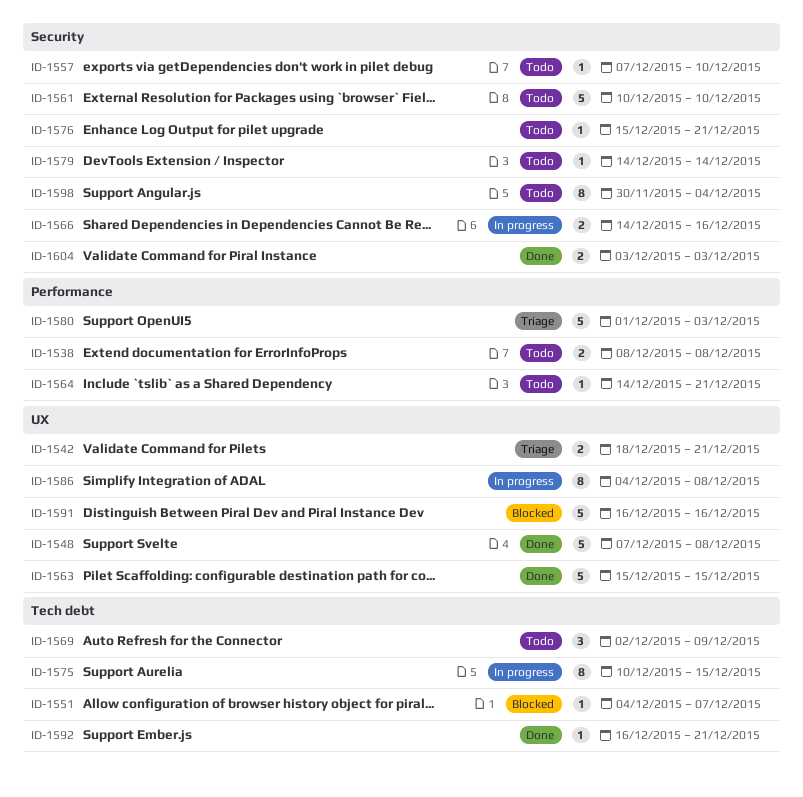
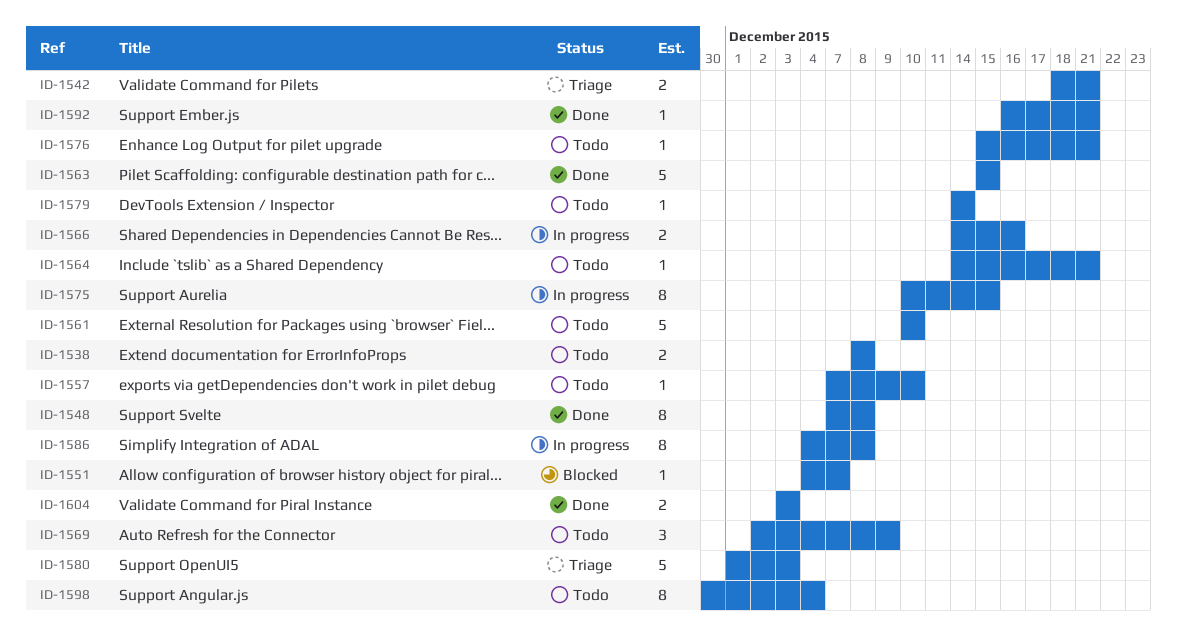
ID-1548, estimate: 5 -> 8
ID-1591: present -> none

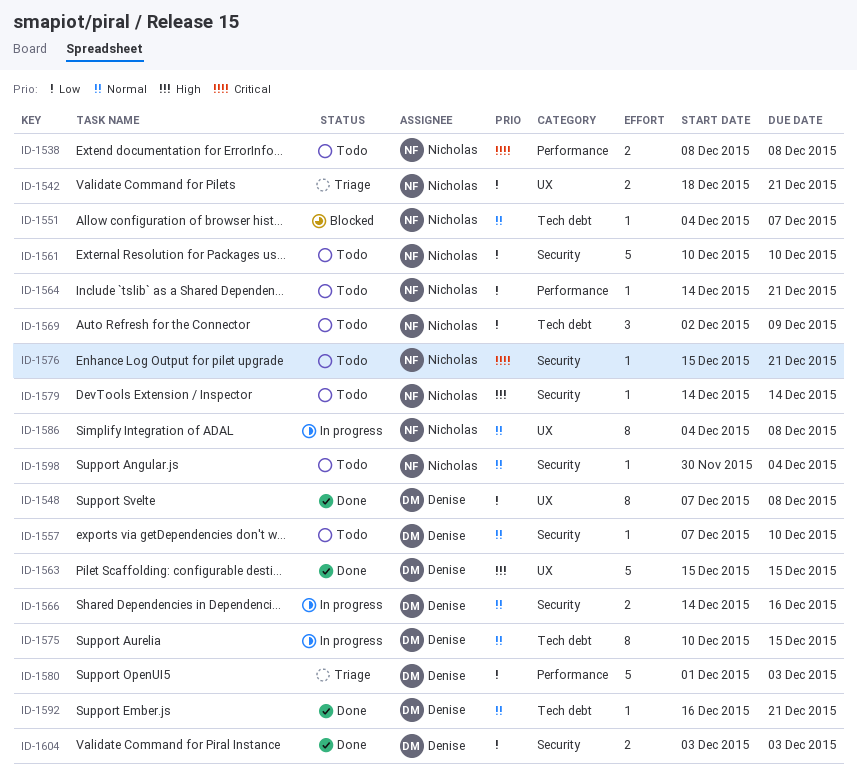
ID-1598, estimate: 8 -> 1

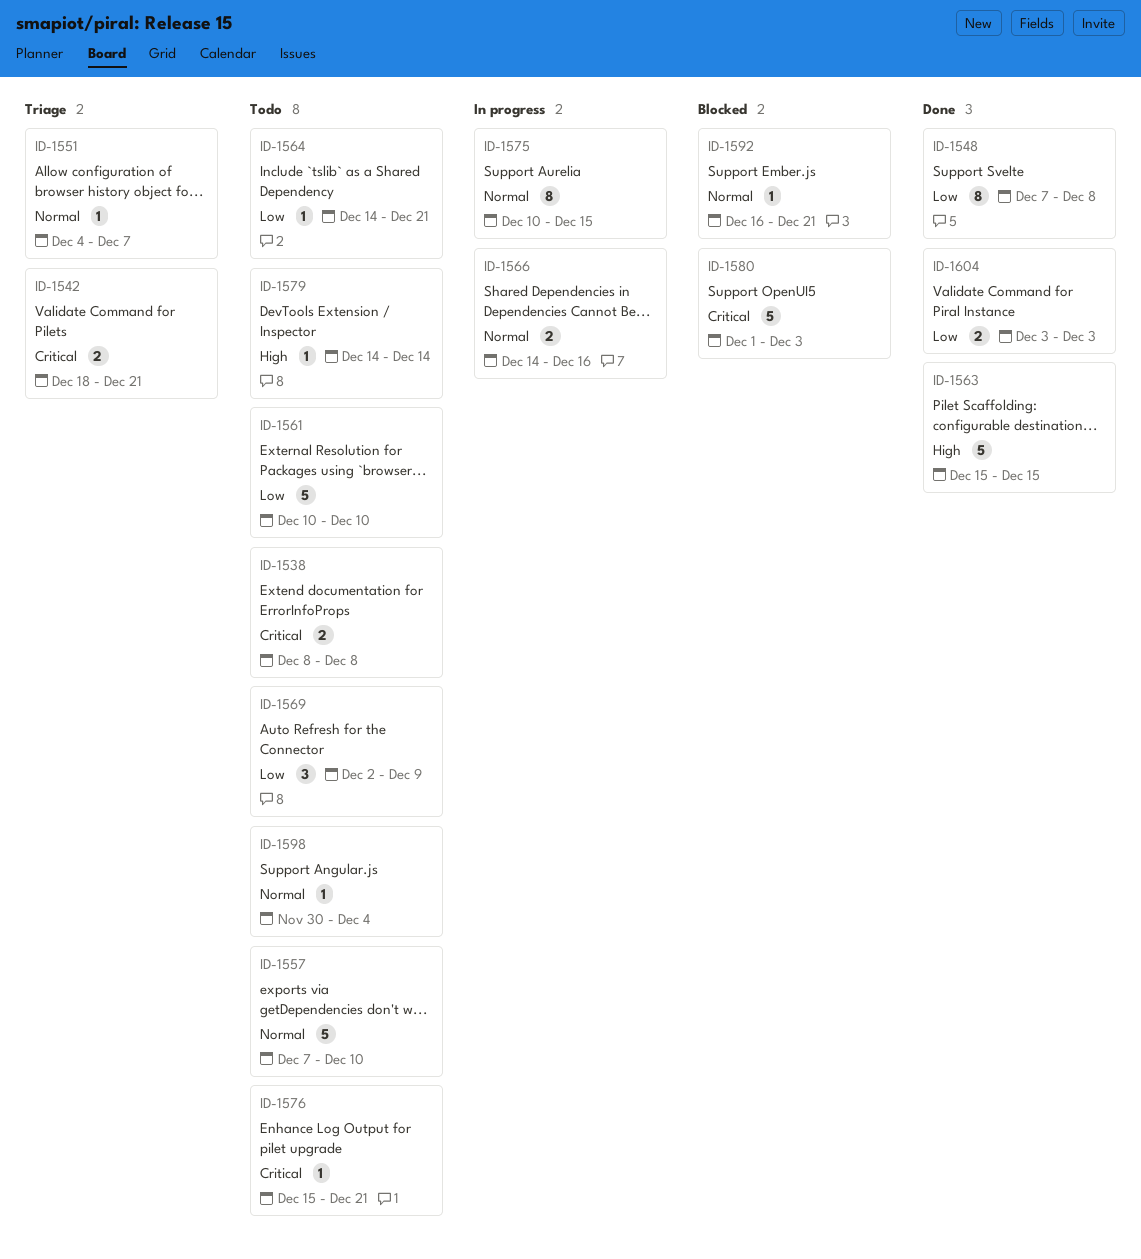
ID-1542, priority: Low -> Critical
ID-1551, status: Blocked -> Triage
ID-1557, estimate: 1 -> 5
ID-1580, status: Triage -> Blocked
ID-1580, priority: Low -> Critical
ID-1586: present -> none
ID-1592, status: Done -> Blocked

